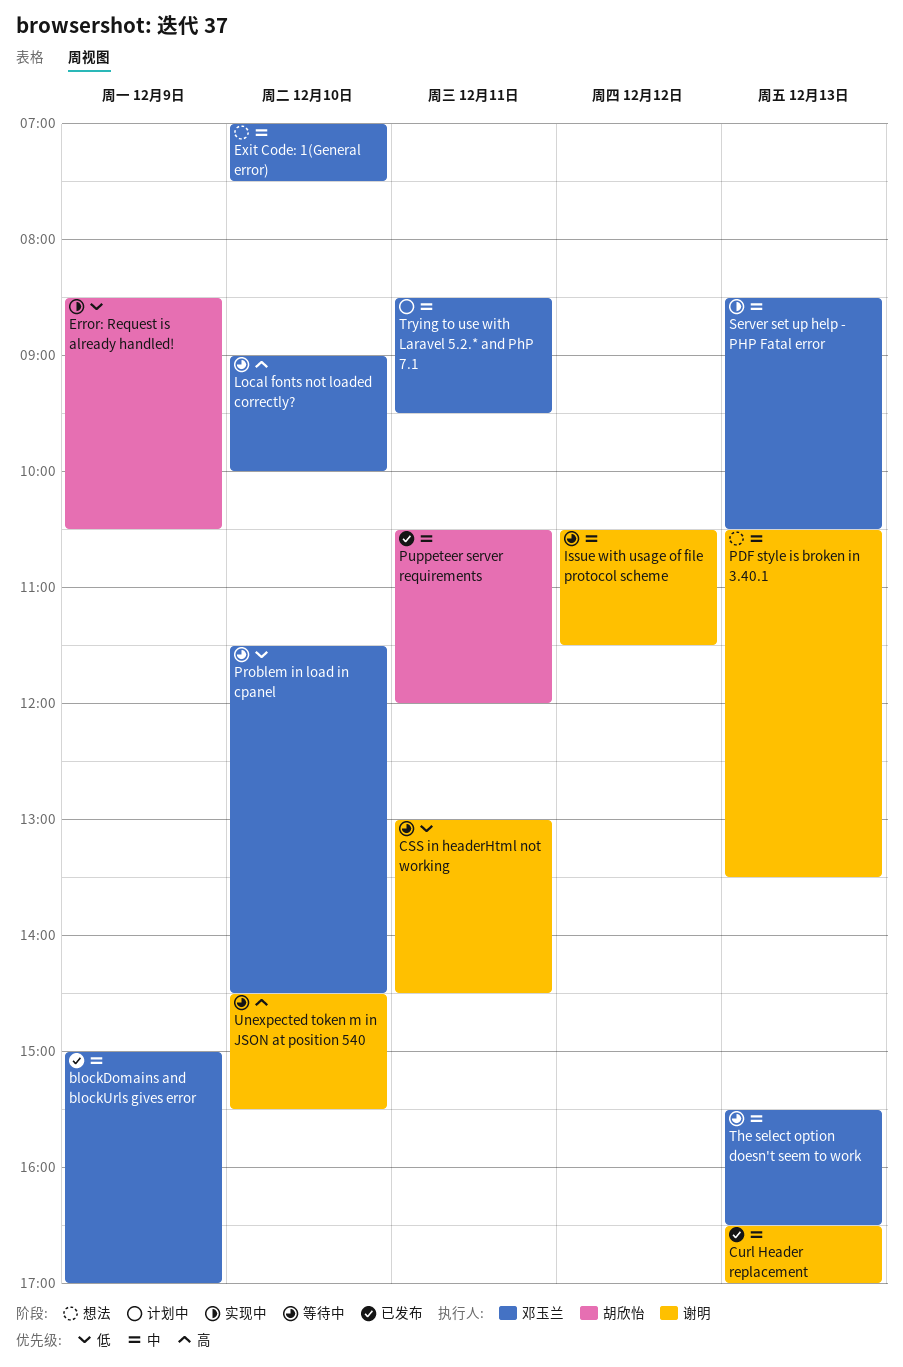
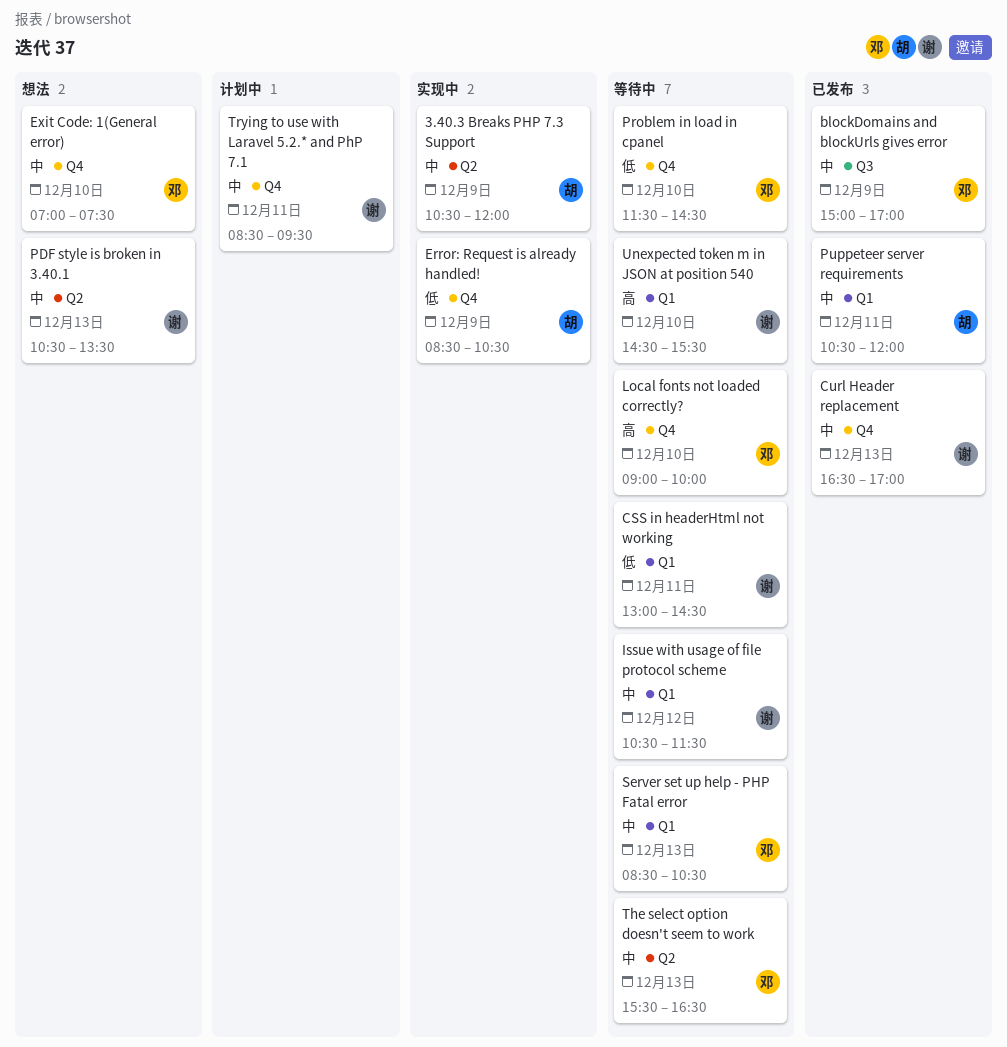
3.40.3 Breaks PHP 7.3 Support: none -> present
Server set up help - PHP Fatal error, status: 实现中 -> 等待中
Trying to use with Laravel 5.2.* and PhP 7.1, owner: 邓玉兰 -> 谢明

